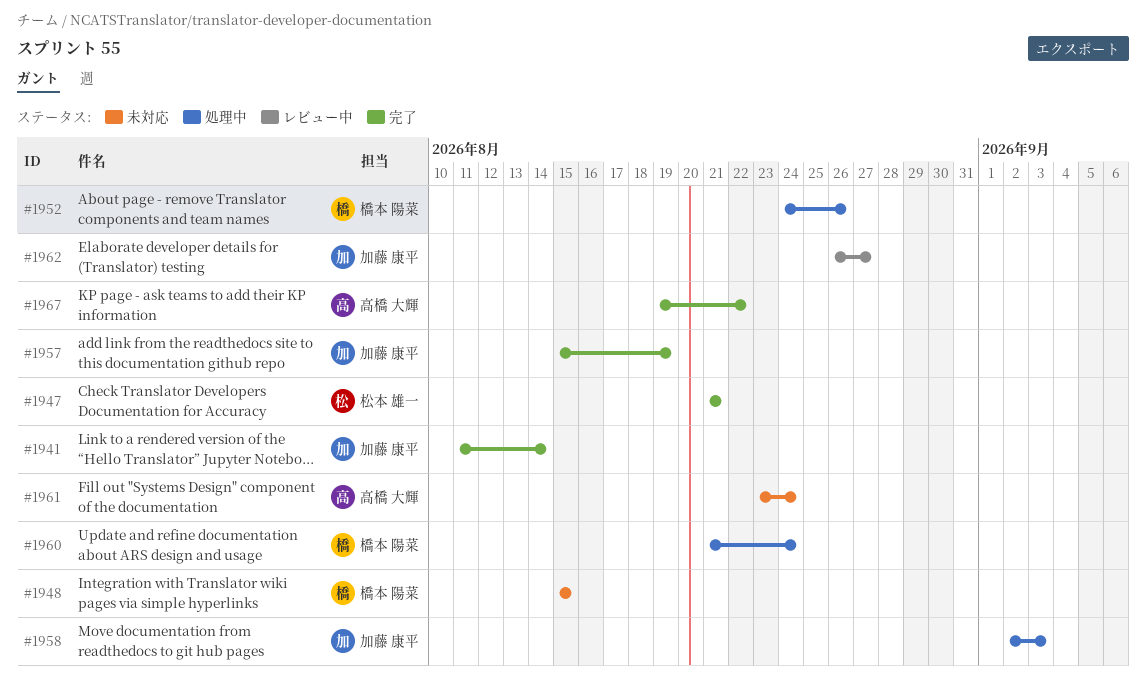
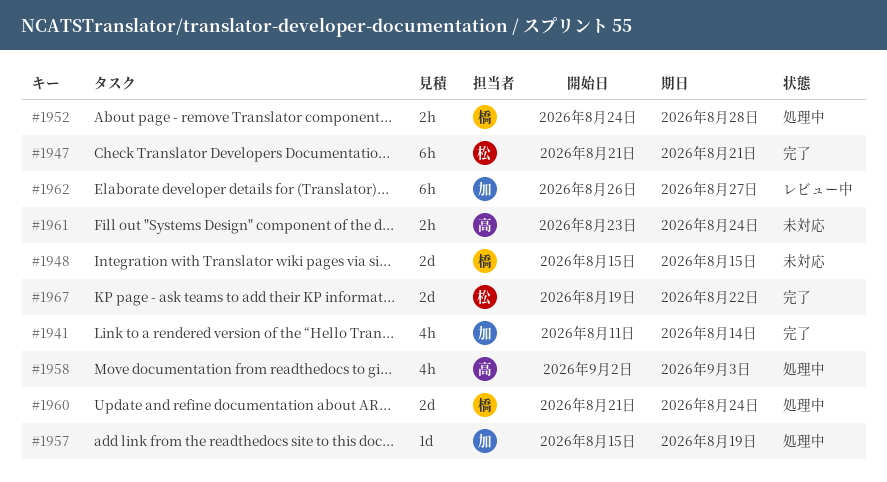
#1952, due: Aug 26 -> Aug 28
#1957, status: 完了 -> 処理中
#1958, owner: 加藤 康平 -> 高橋 大輝
#1967, owner: 高橋 大輝 -> 松本 雄一

